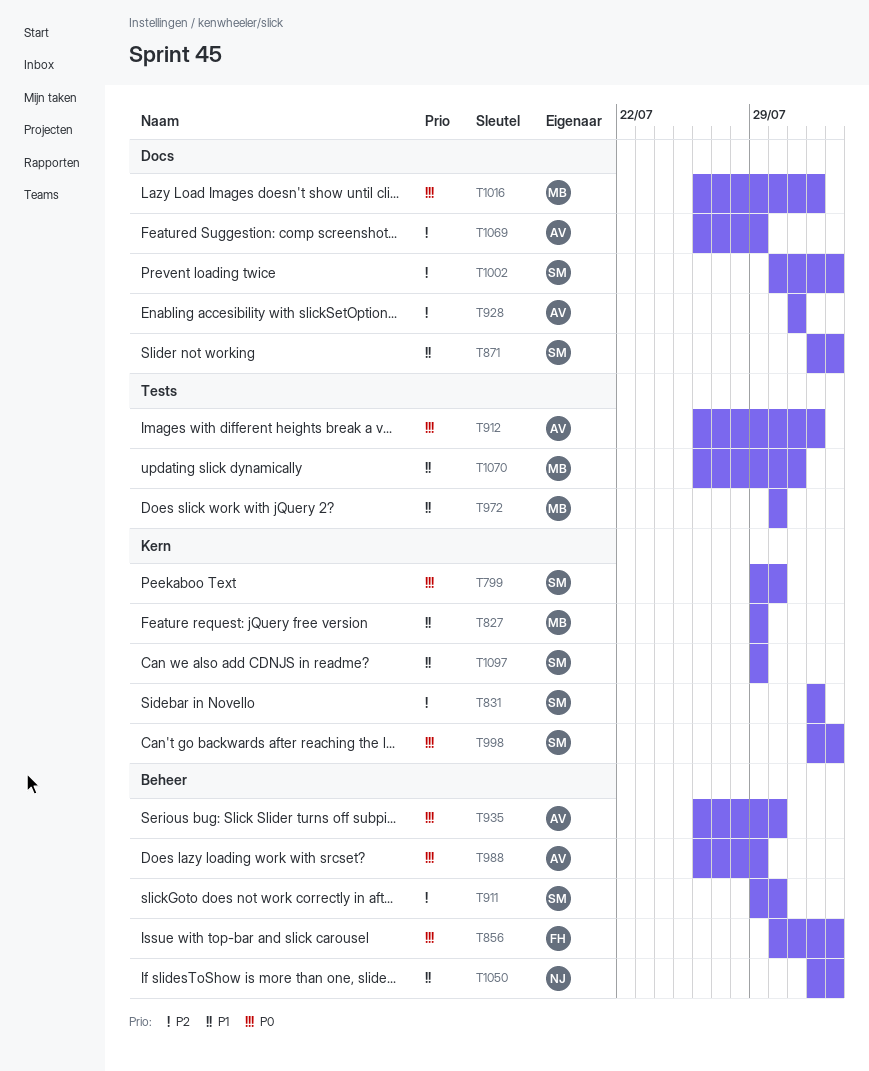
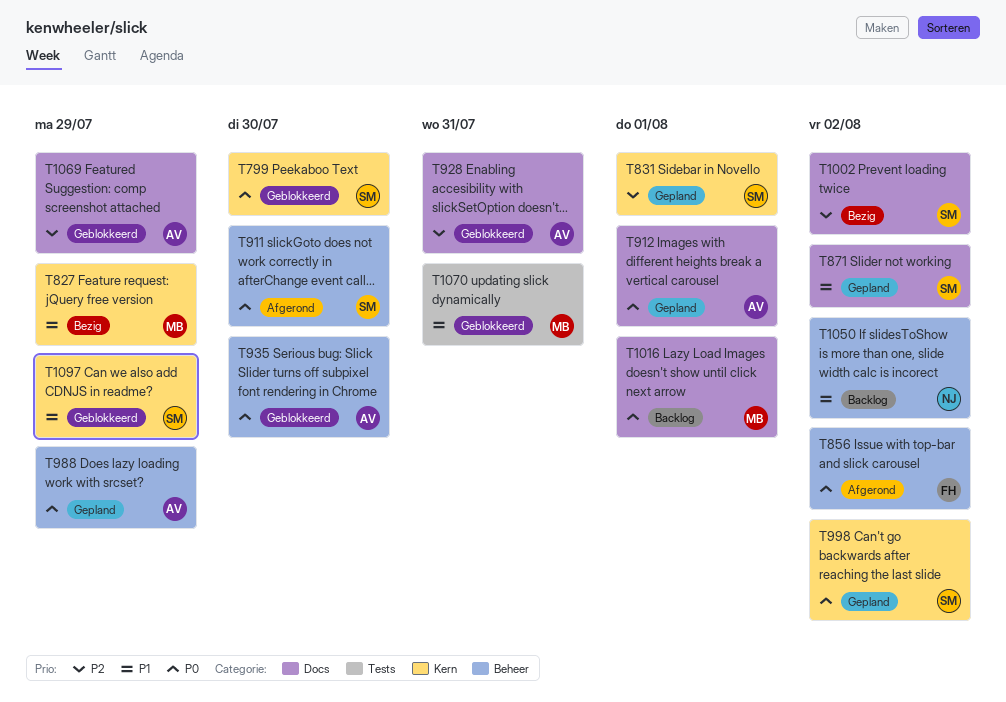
T911, priority: P2 -> P0
T912, label: Tests -> Docs
T972: present -> none

